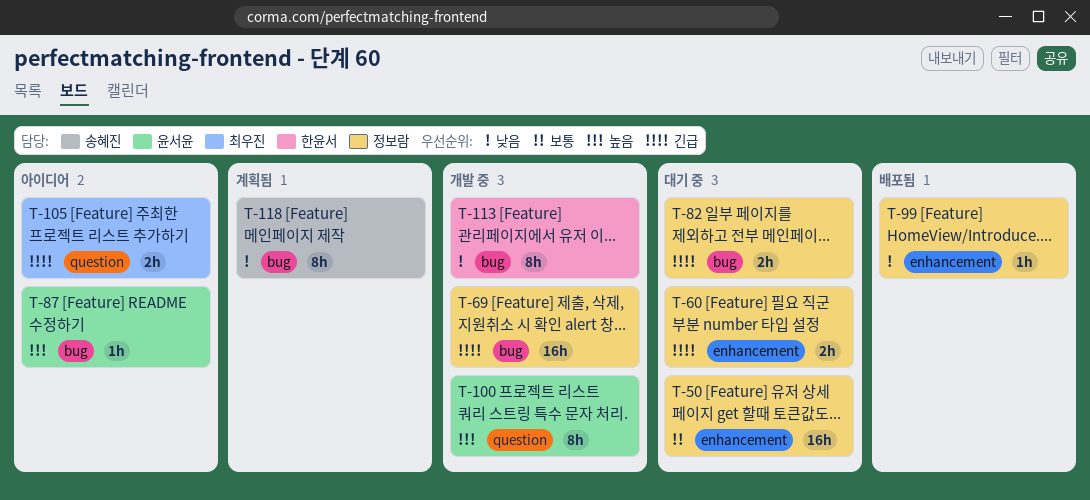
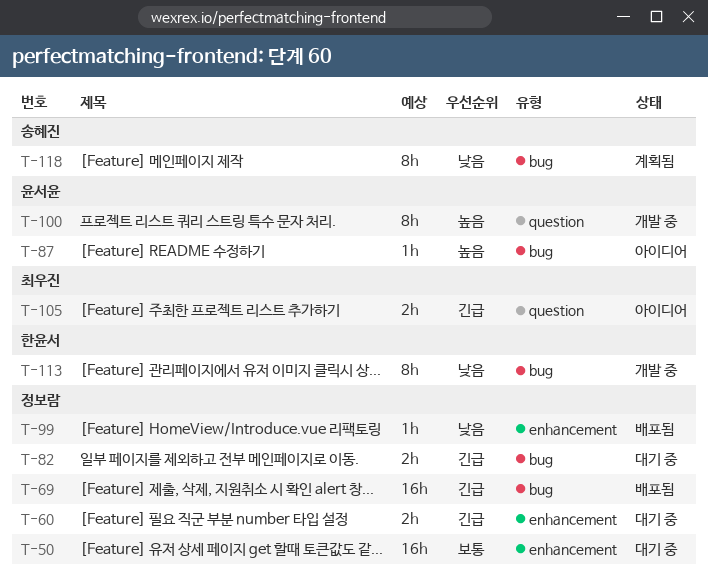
T-69, status: 개발 중 -> 배포됨

